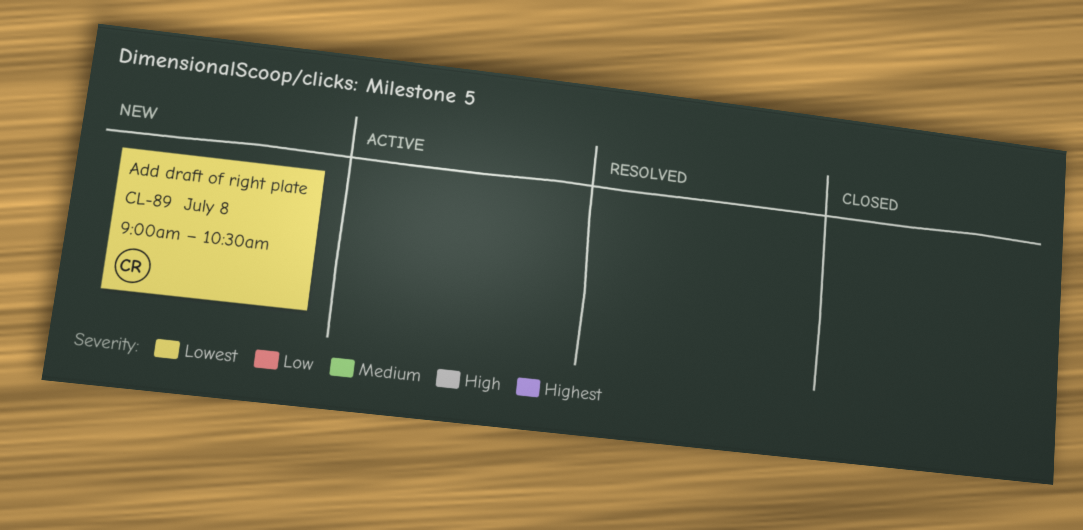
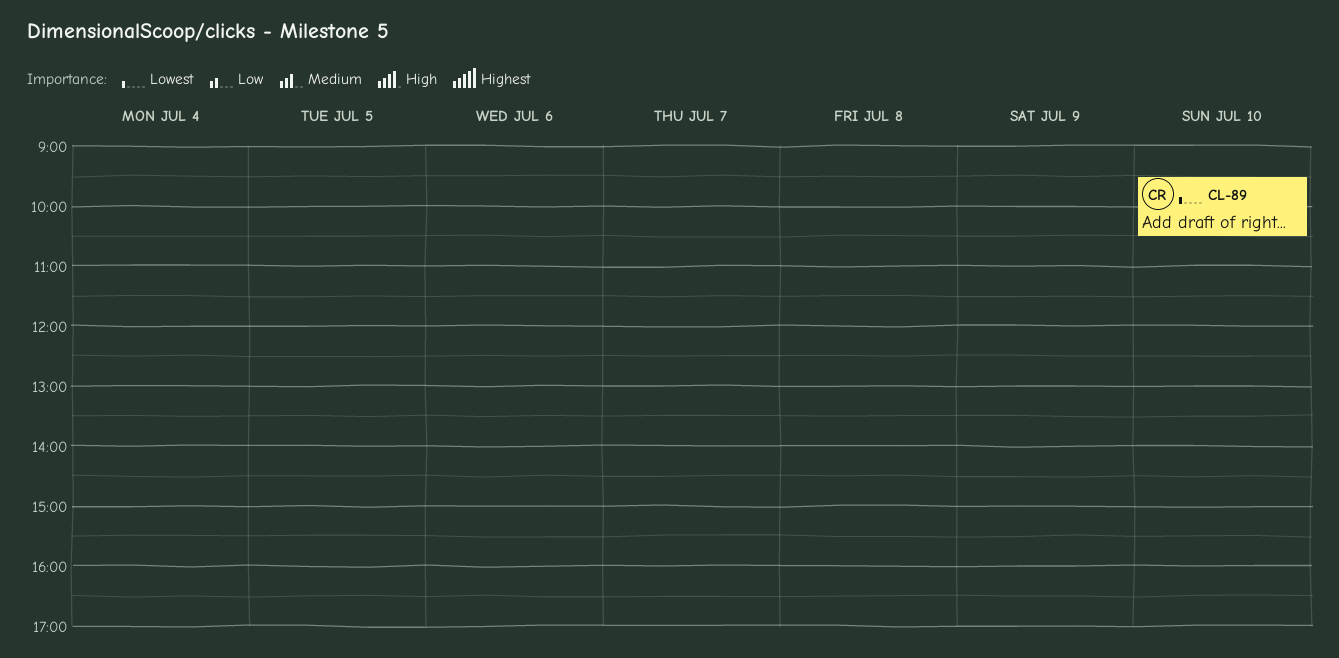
CL-89, day: Jul 8 -> Jul 10
CL-89, begins: 09:00 -> 09:30

